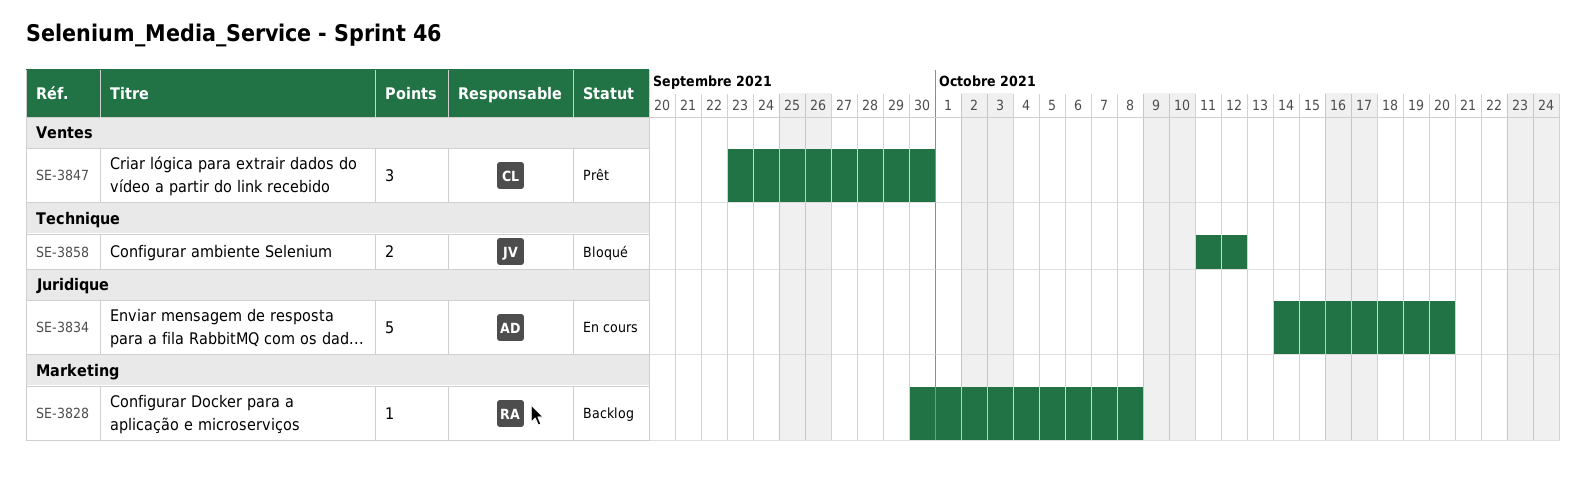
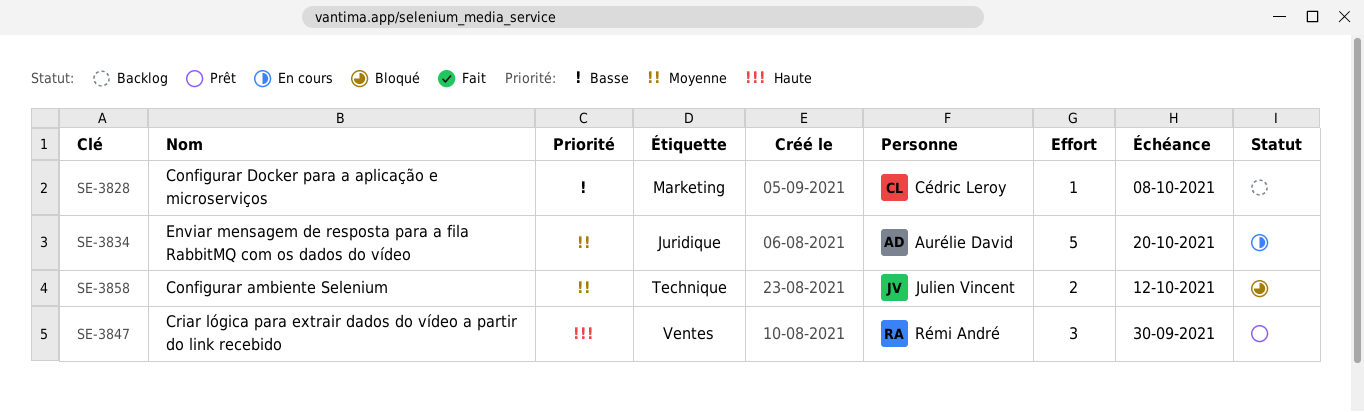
SE-3828, owner: Rémi André -> Cédric Leroy
SE-3847, owner: Cédric Leroy -> Rémi André

